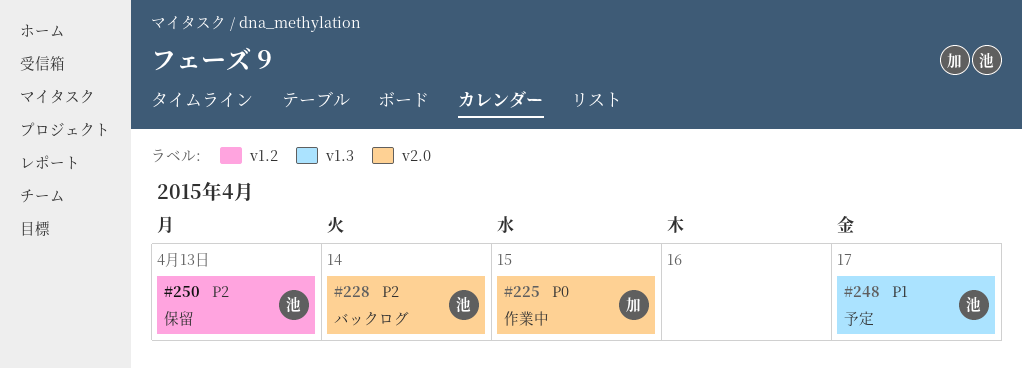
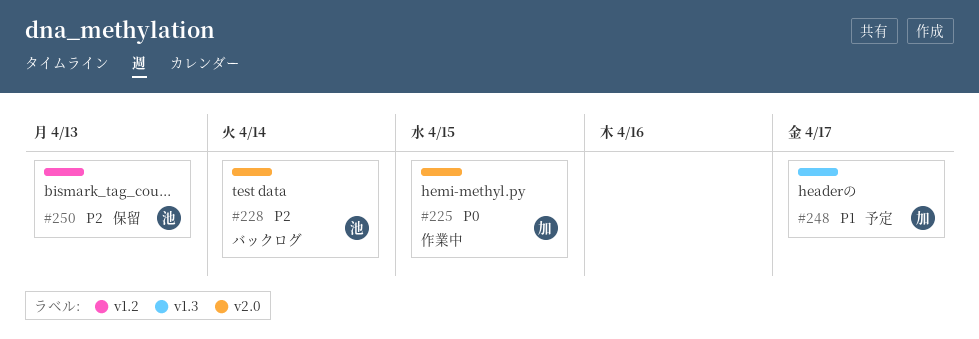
#248, owner: 池 -> 加

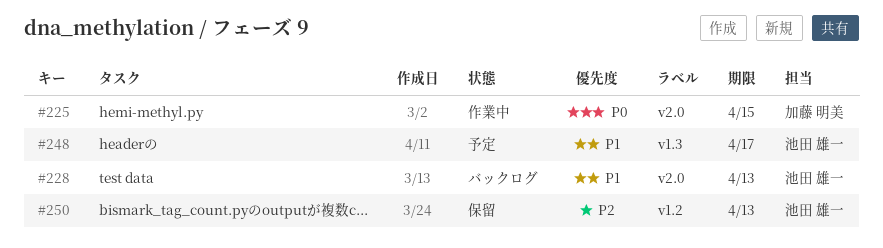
#228, priority: P2 -> P1
#228, due: Apr 14 -> Apr 13
#248, owner: 加藤 明美 -> 池田 雄一

